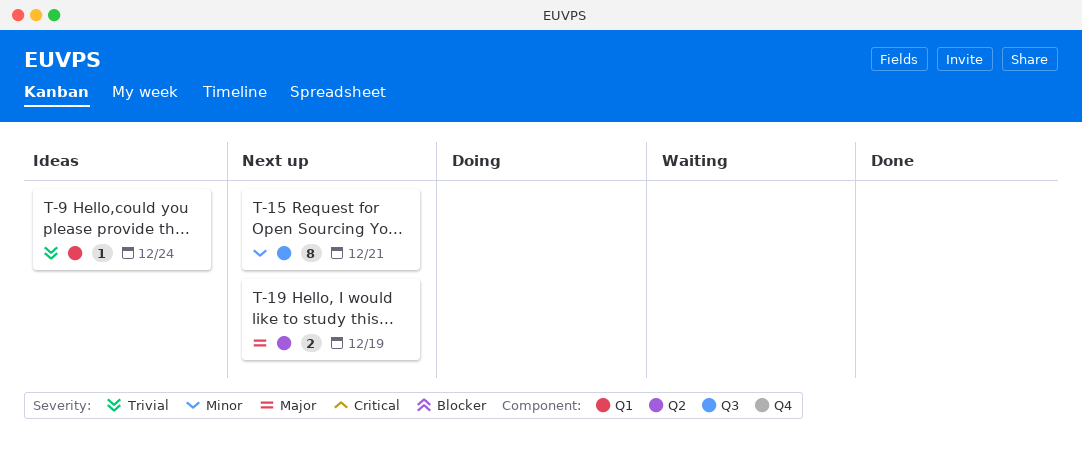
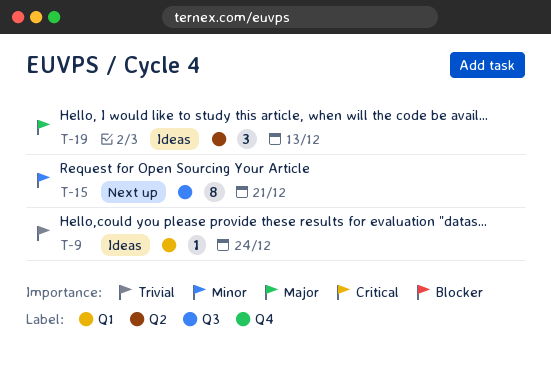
T-19, status: Next up -> Ideas
T-19, estimate: 2 -> 3
T-19, due: Dec 19 -> Dec 13

